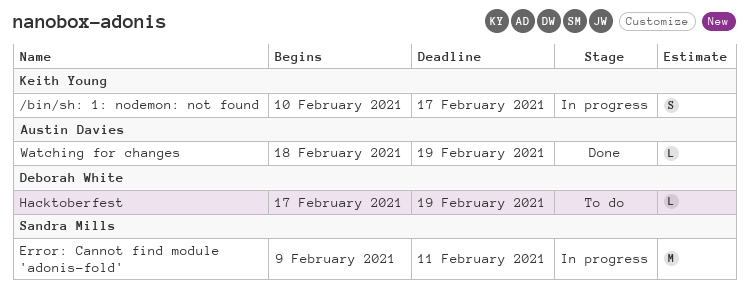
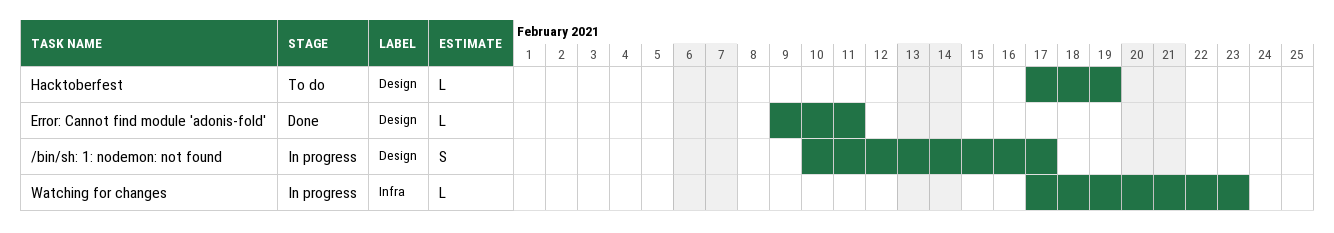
Error: Cannot find module 'adonis-fold', status: In progress -> Done
Error: Cannot find module 'adonis-fold', estimate: M -> L
Watching for changes, status: Done -> In progress
Watching for changes, start: Feb 18 -> Feb 17
Watching for changes, due: Feb 19 -> Feb 23

